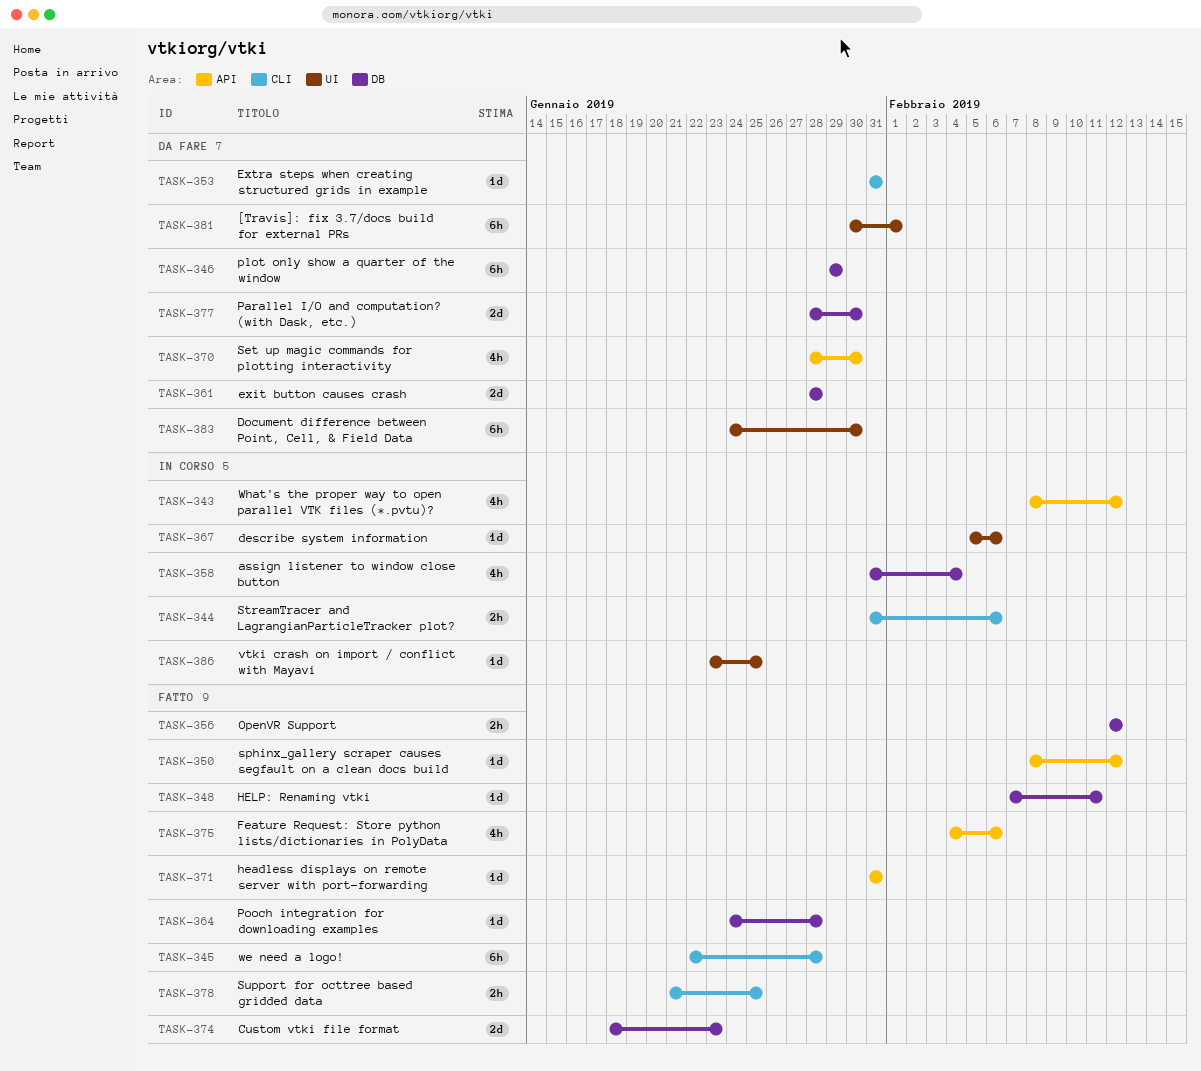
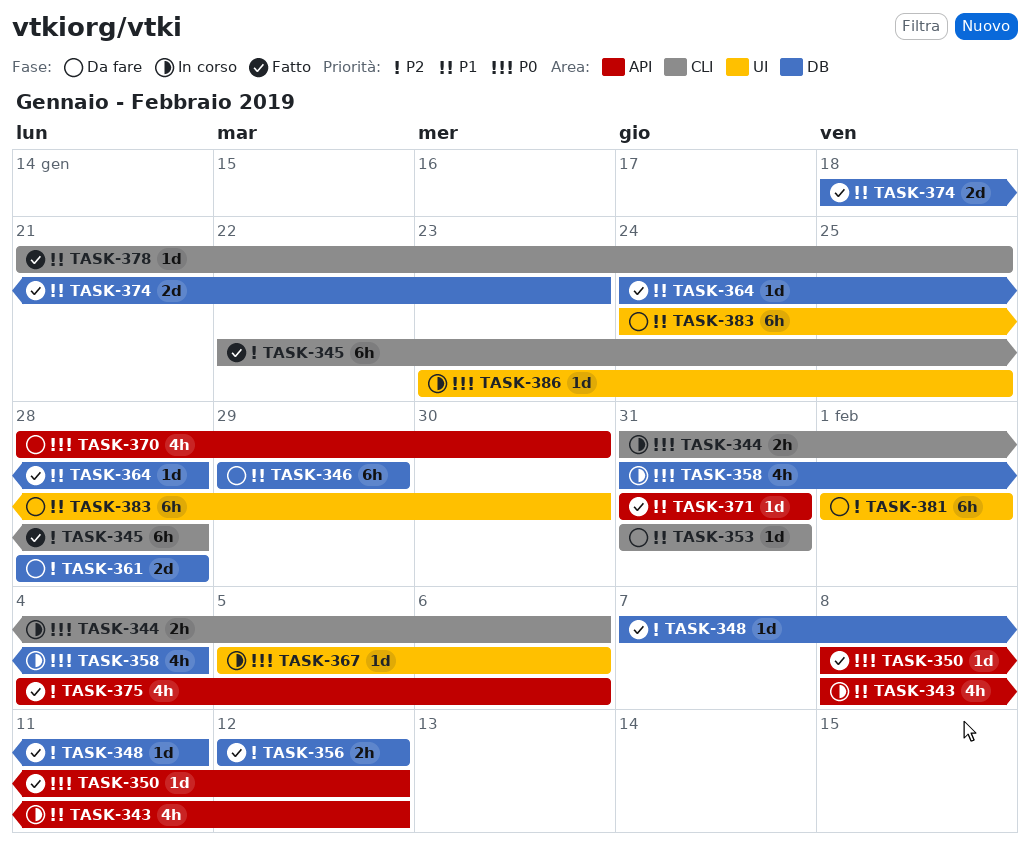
TASK-377: present -> none
TASK-378, estimate: 2h -> 1d
TASK-381, start: Jan 30 -> Feb 1

